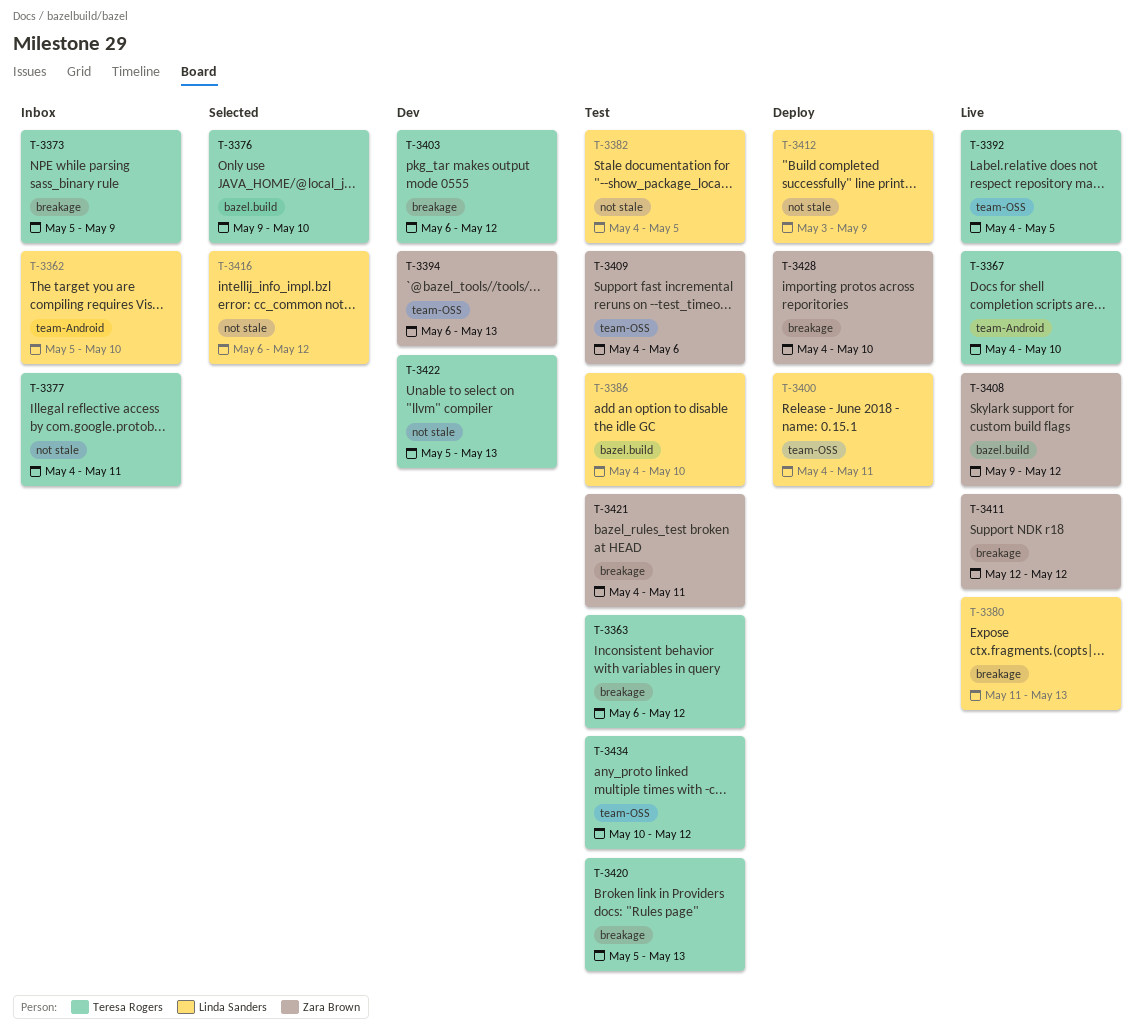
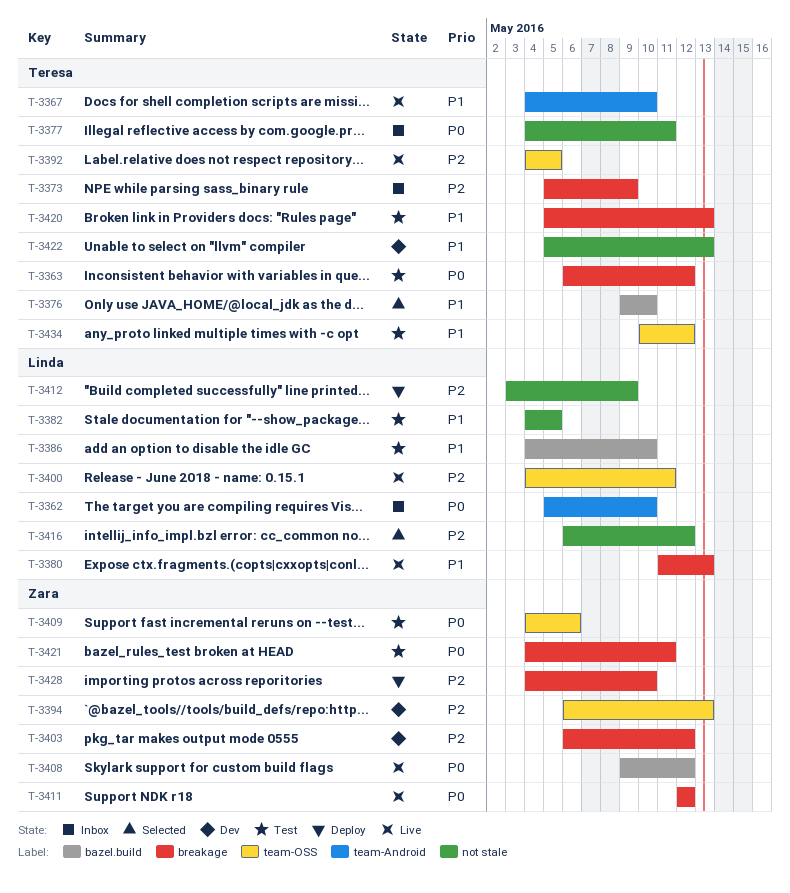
T-3400, status: Deploy -> Live
T-3403, owner: Teresa Rogers -> Zara Brown

